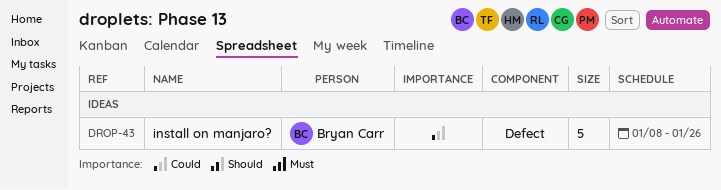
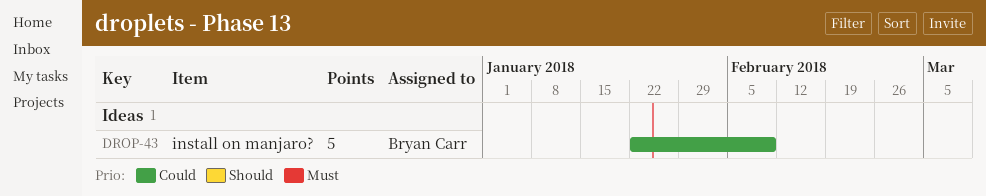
DROP-43, start: Jan 8 -> Jan 22
DROP-43, due: Jan 26 -> Feb 9

